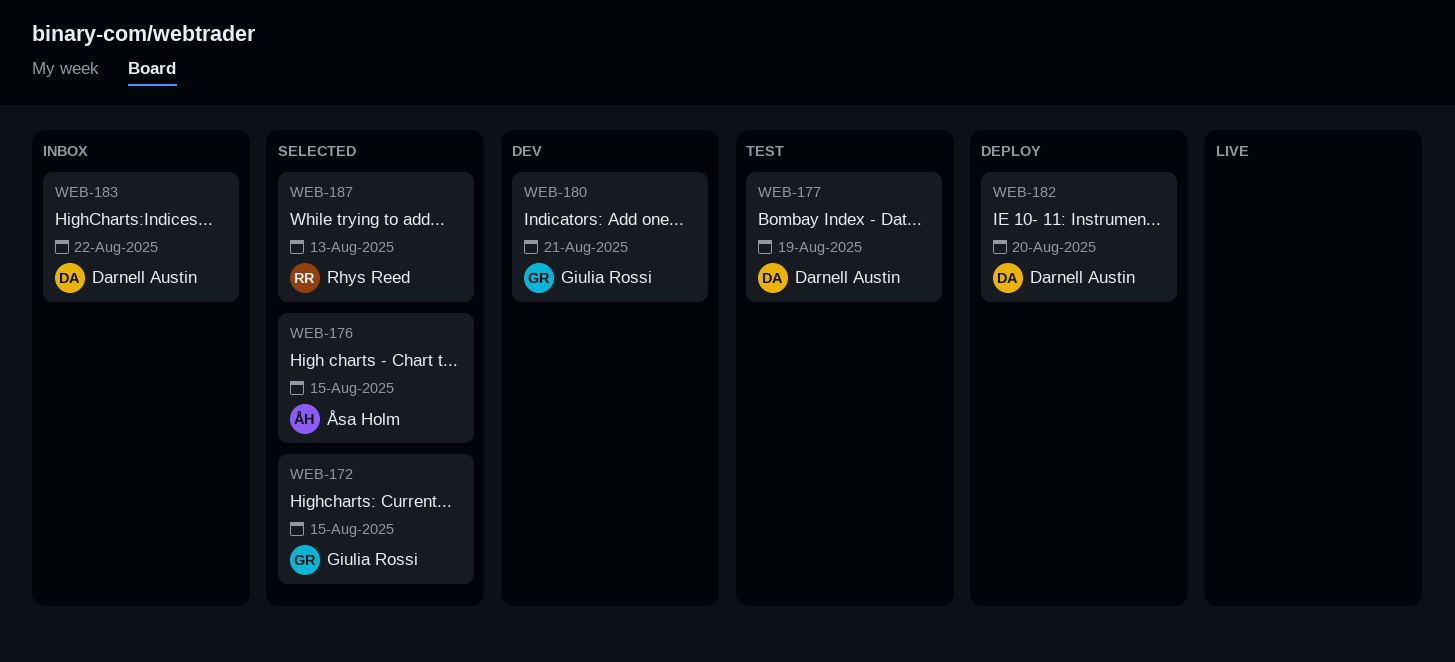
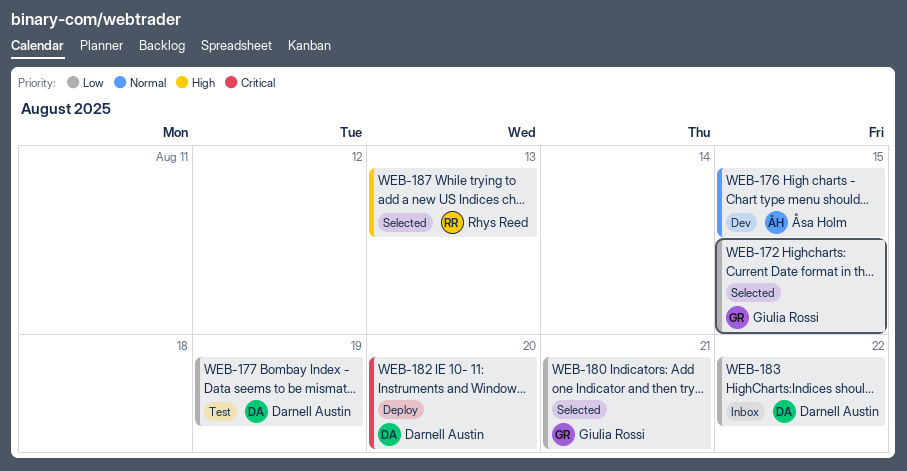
WEB-176, status: Selected -> Dev
WEB-180, status: Dev -> Selected

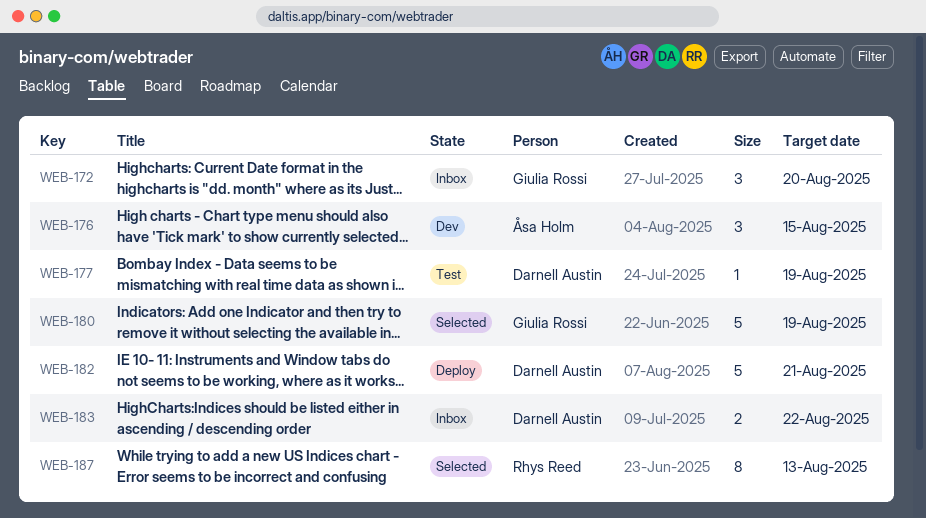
WEB-172, status: Selected -> Inbox
WEB-172, due: Aug 15 -> Aug 20
WEB-180, due: Aug 21 -> Aug 19
WEB-182, due: Aug 20 -> Aug 21

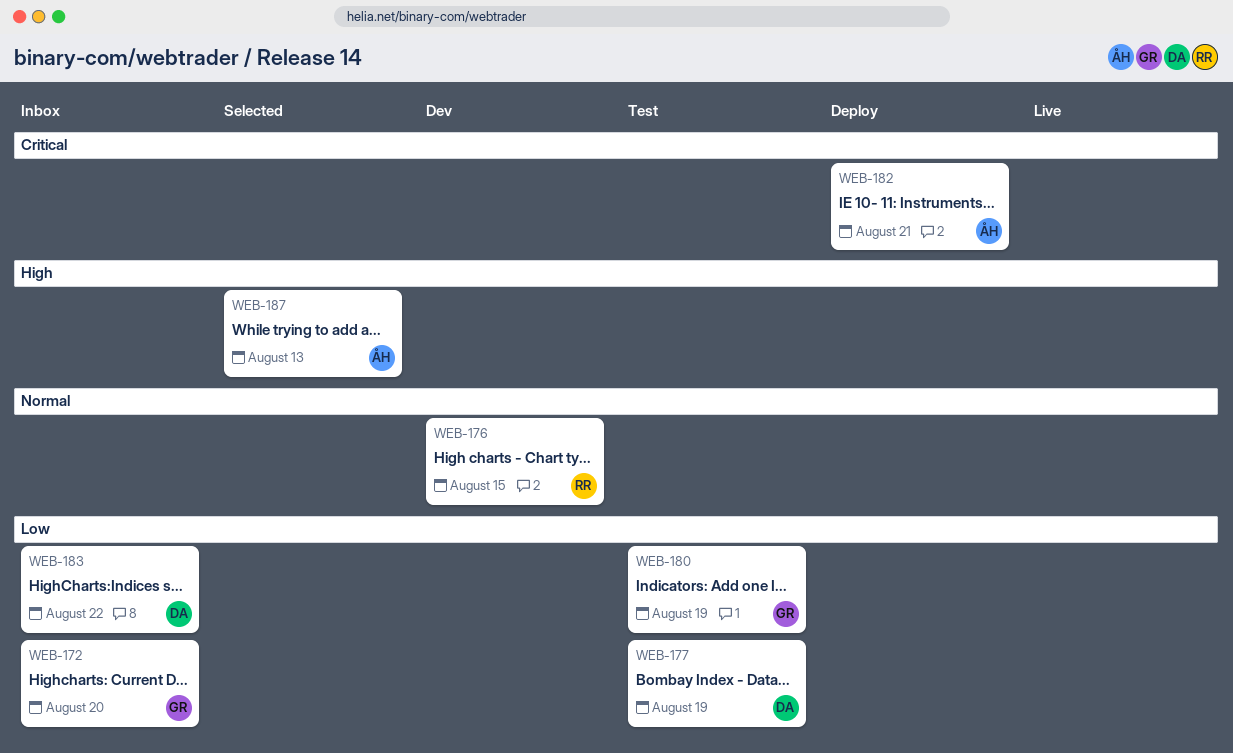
WEB-176, owner: Åsa Holm -> Rhys Reed
WEB-180, status: Selected -> Test
WEB-182, owner: Darnell Austin -> Åsa Holm
WEB-187, owner: Rhys Reed -> Åsa Holm

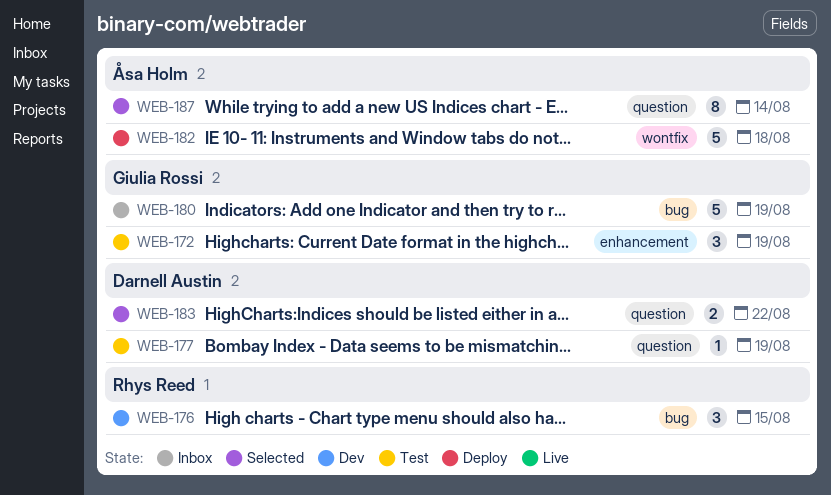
WEB-172, status: Inbox -> Test
WEB-172, due: Aug 20 -> Aug 19
WEB-180, status: Test -> Inbox
WEB-182, due: Aug 21 -> Aug 18
WEB-183, status: Inbox -> Selected
WEB-187, due: Aug 13 -> Aug 14

